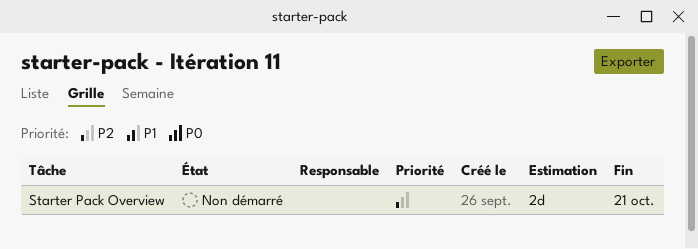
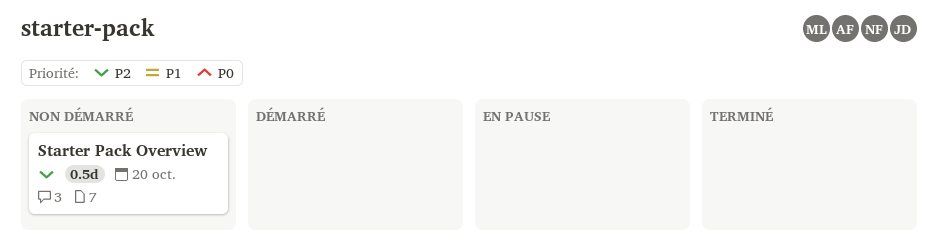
Starter Pack Overview, estimate: 2d -> 0.5d
Starter Pack Overview, due: Oct 21 -> Oct 20

